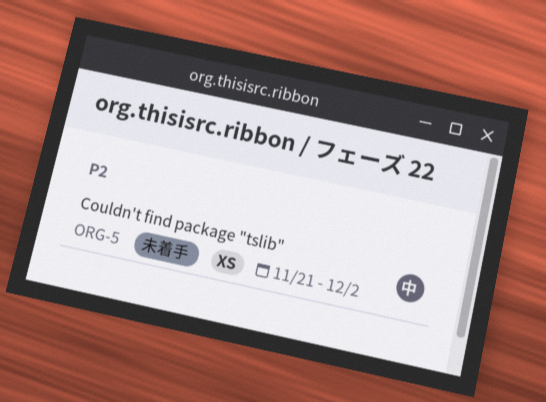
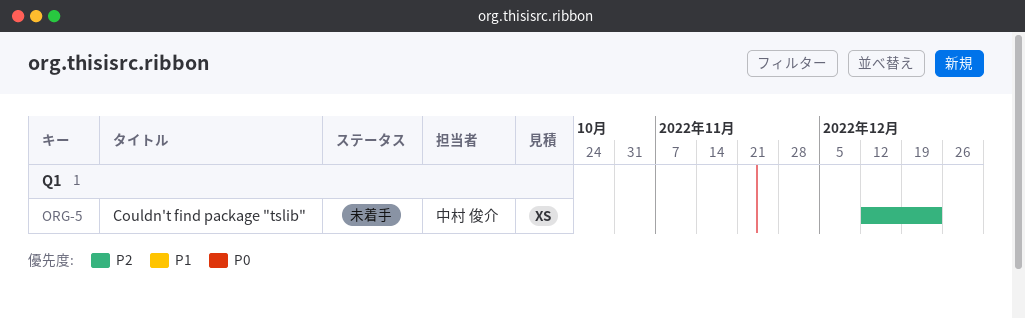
ORG-5, start: Nov 21 -> Dec 12
ORG-5, due: Dec 2 -> Dec 23

